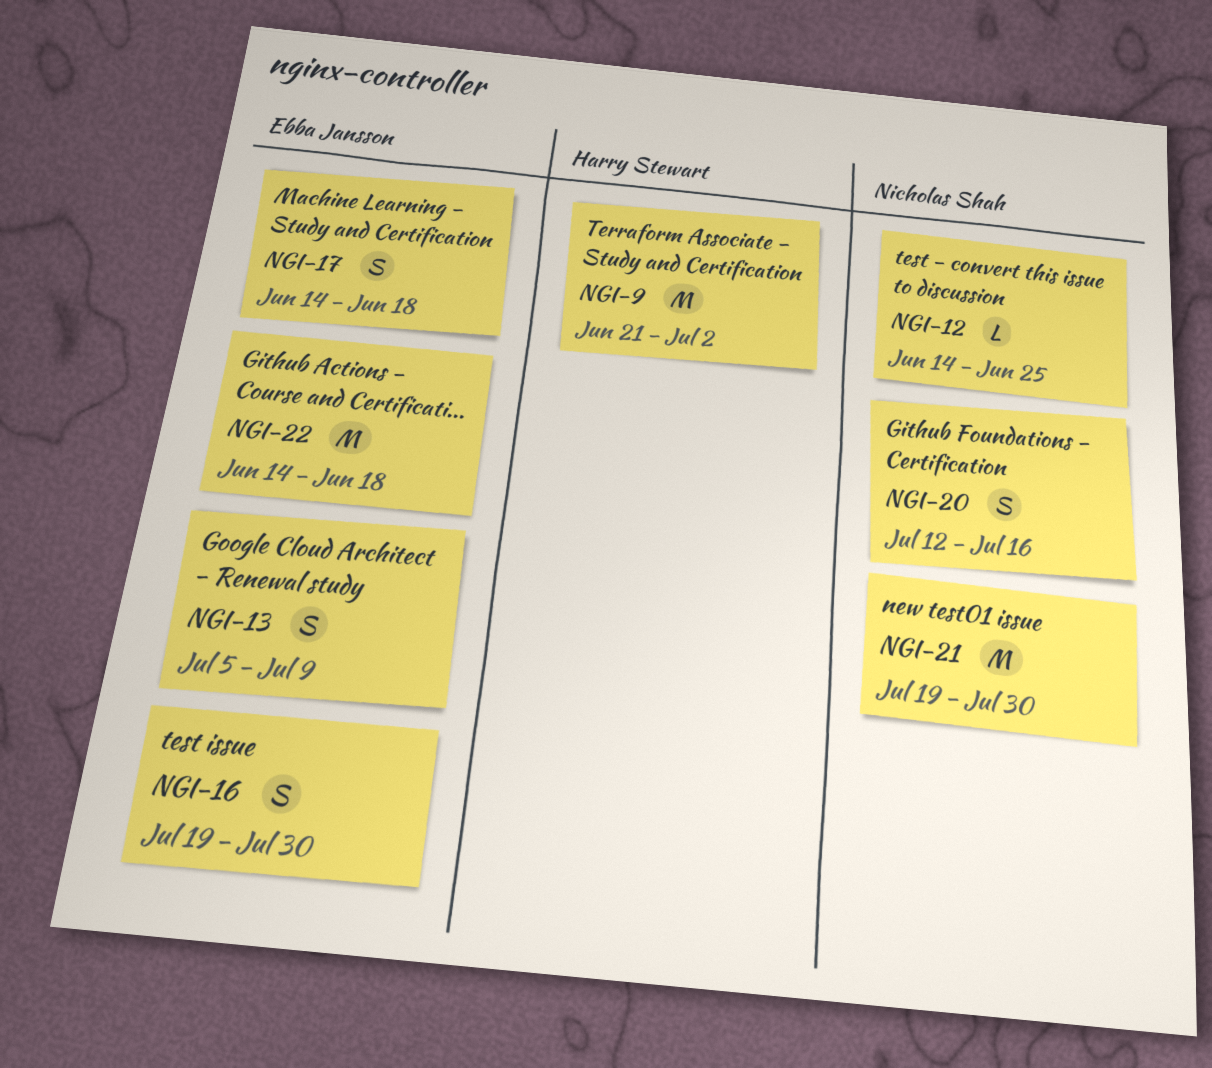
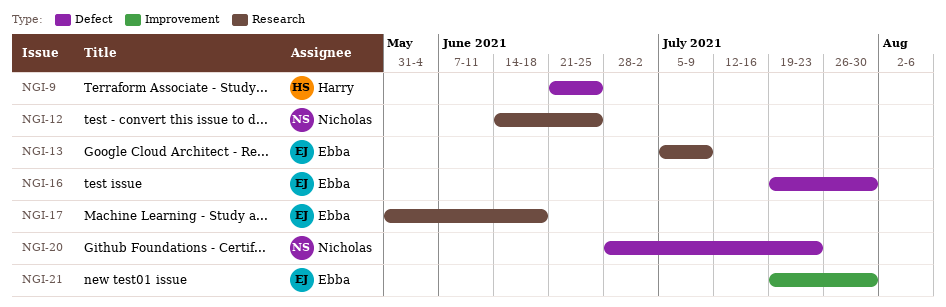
NGI-9, due: Jul 2 -> Jun 25
NGI-17, start: Jun 14 -> May 31
NGI-20, start: Jul 12 -> Jun 28
NGI-20, due: Jul 16 -> Jul 23
NGI-21, owner: Nicholas Shah -> Ebba Jansson
NGI-22: present -> none

